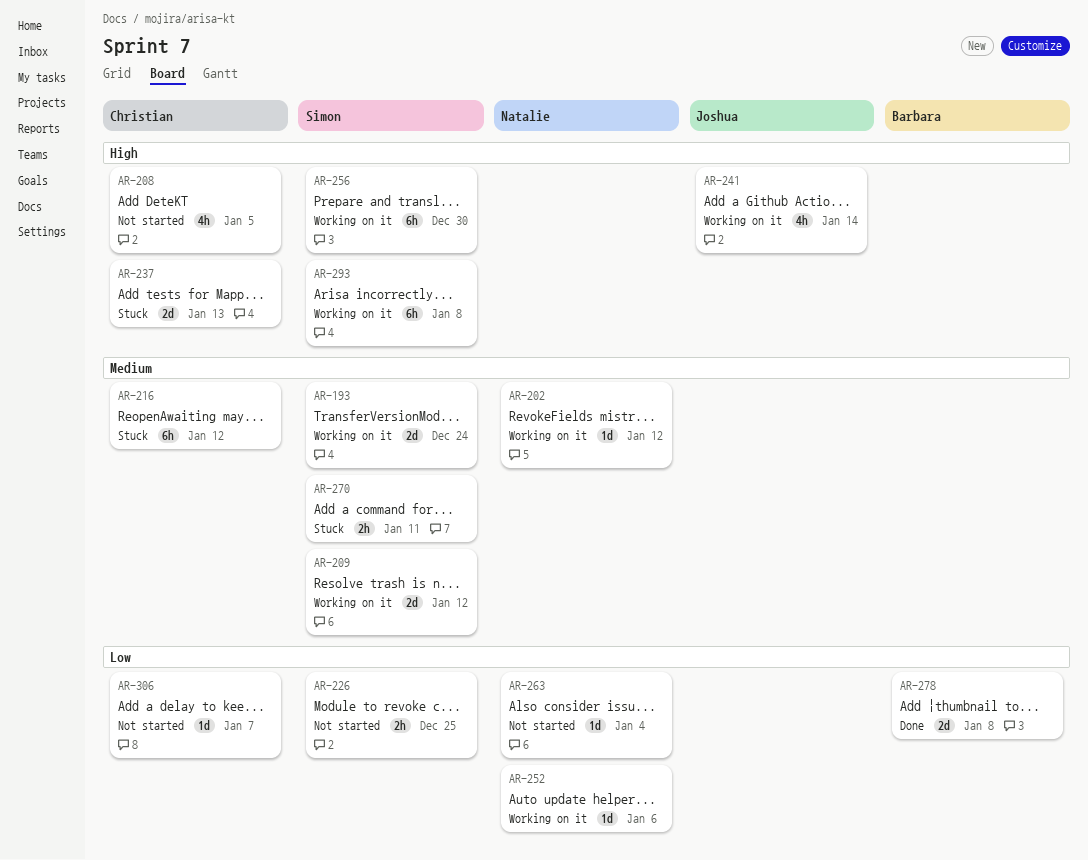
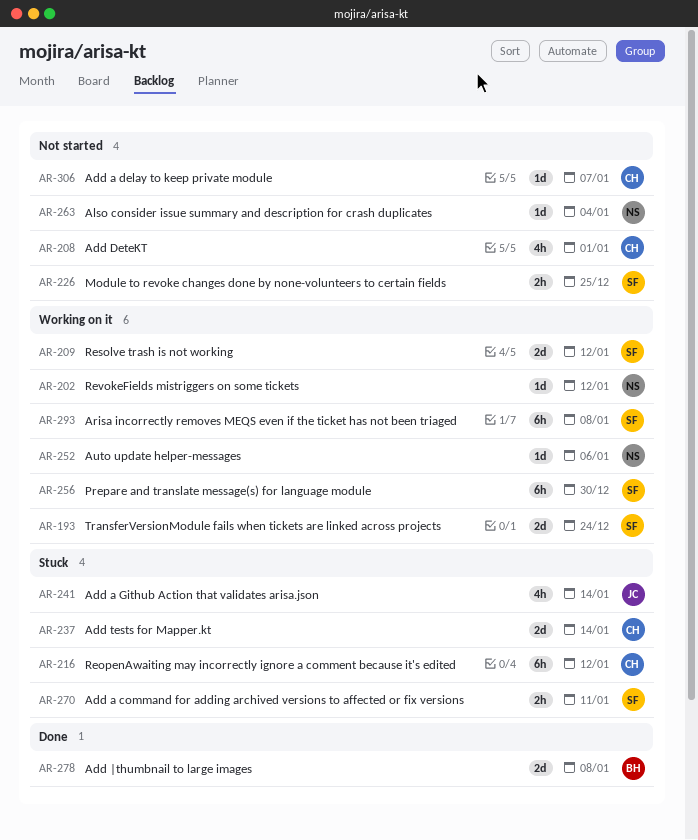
AR-208, due: Jan 5 -> Jan 1
AR-237, due: Jan 13 -> Jan 14
AR-241, status: Working on it -> Stuck

